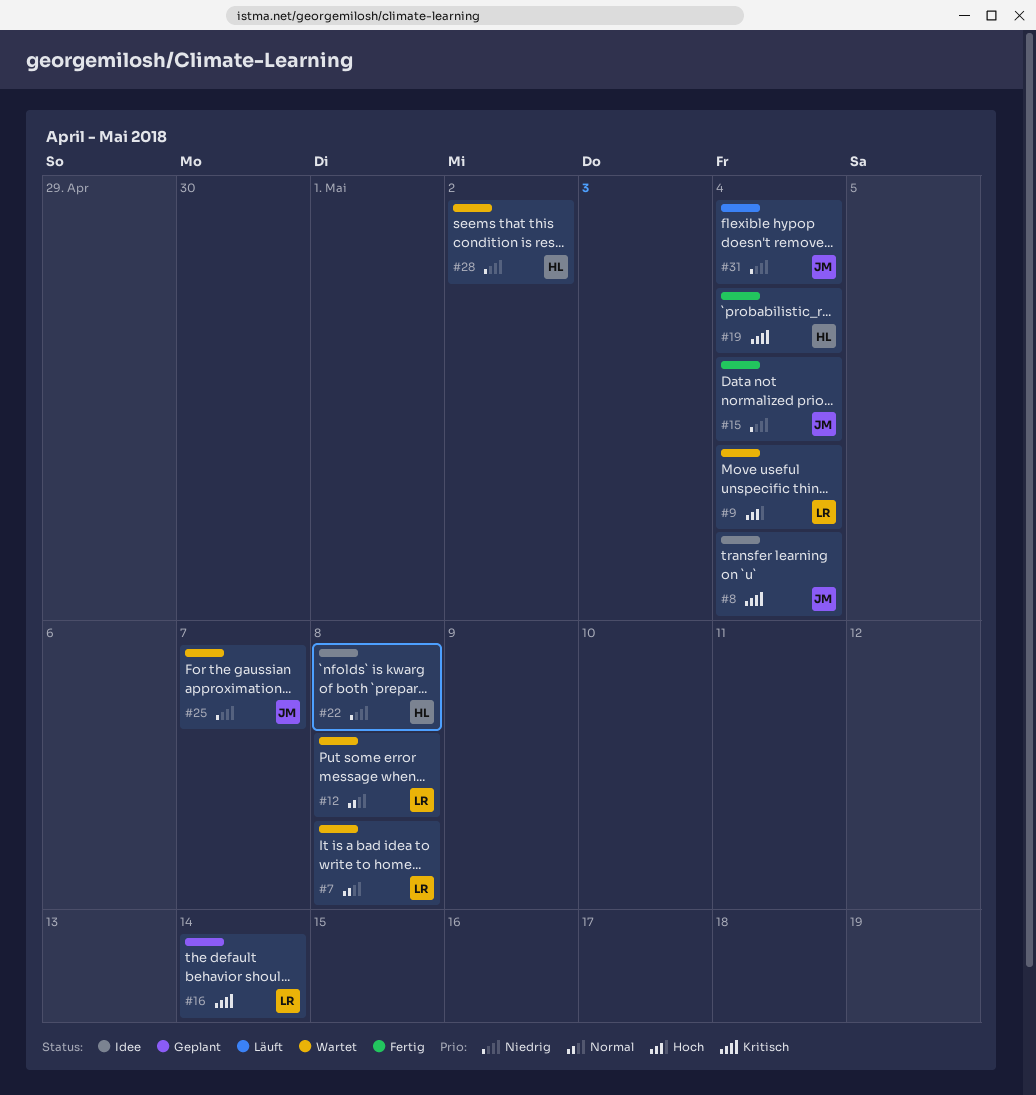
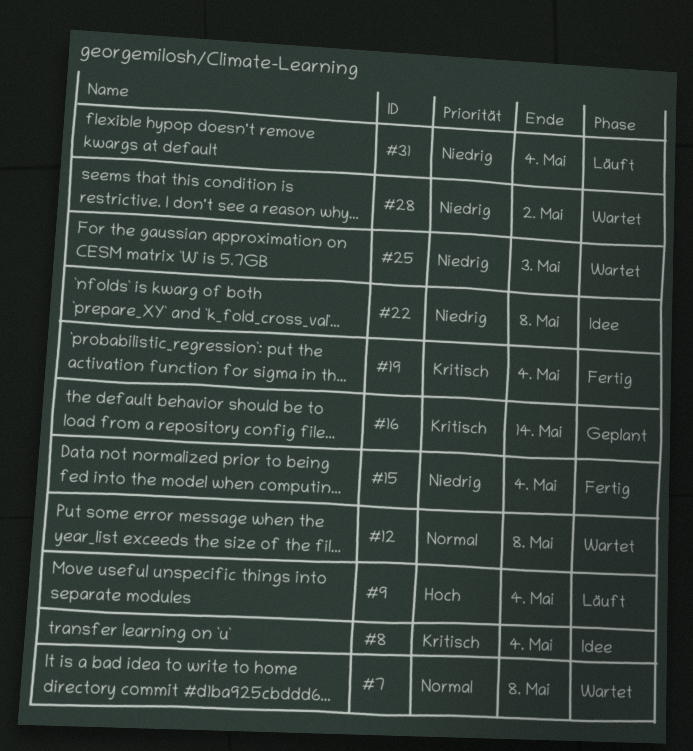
#9, status: Wartet -> Läuft
#25, due: May 7 -> May 3

